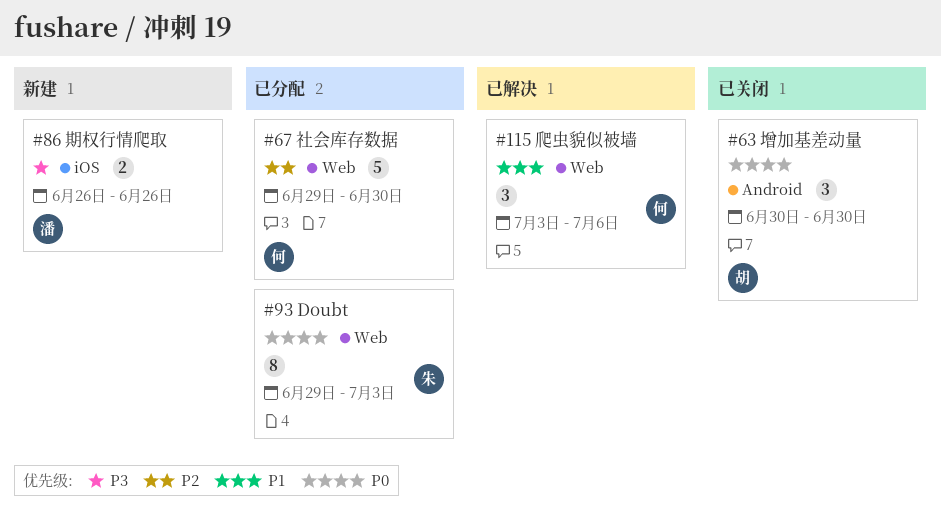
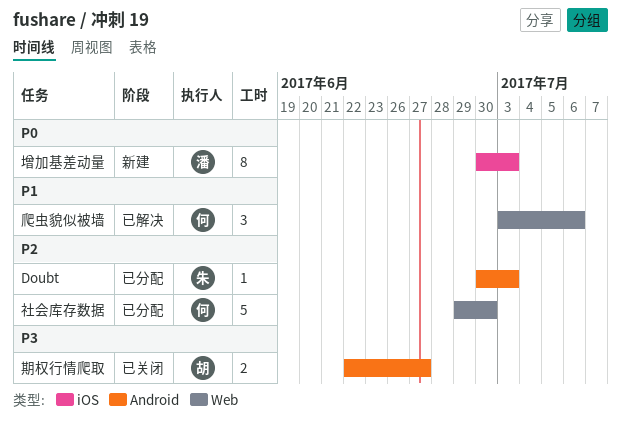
Doubt, priority: P0 -> P2
Doubt, label: Web -> Android
Doubt, estimate: 8 -> 1
Doubt, start: Jun 29 -> Jun 30
增加基差动量, status: 已关闭 -> 新建
增加基差动量, owner: 胡 -> 潘
增加基差动量, label: Android -> iOS
增加基差动量, estimate: 3 -> 8
增加基差动量, due: Jun 30 -> Jul 3
期权行情爬取, status: 新建 -> 已关闭
期权行情爬取, owner: 潘 -> 胡
期权行情爬取, label: iOS -> Android
期权行情爬取, start: Jun 26 -> Jun 22
期权行情爬取, due: Jun 26 -> Jun 27

